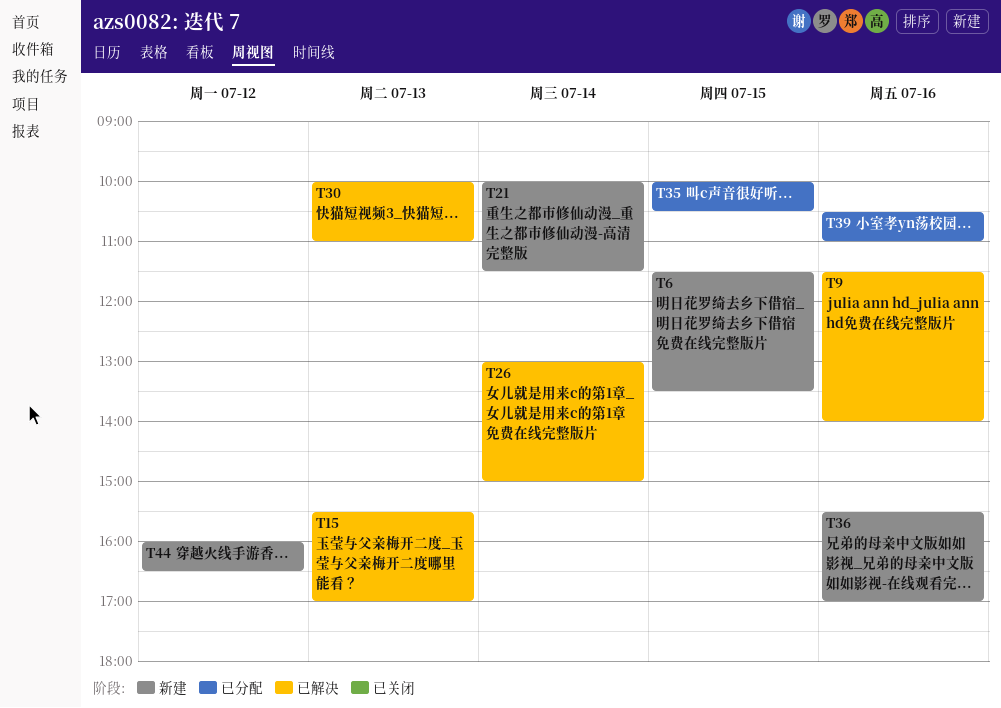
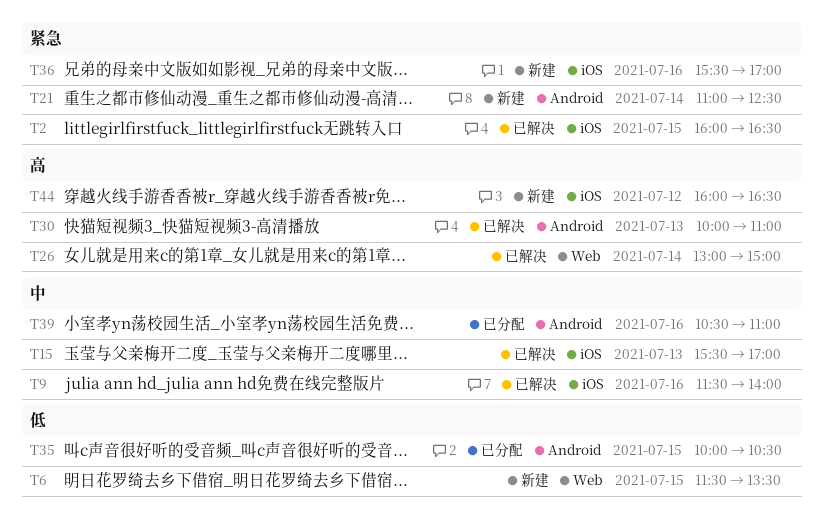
T2: none -> present
T21, begins: 10:00 -> 11:00
T21, ends: 11:30 -> 12:30

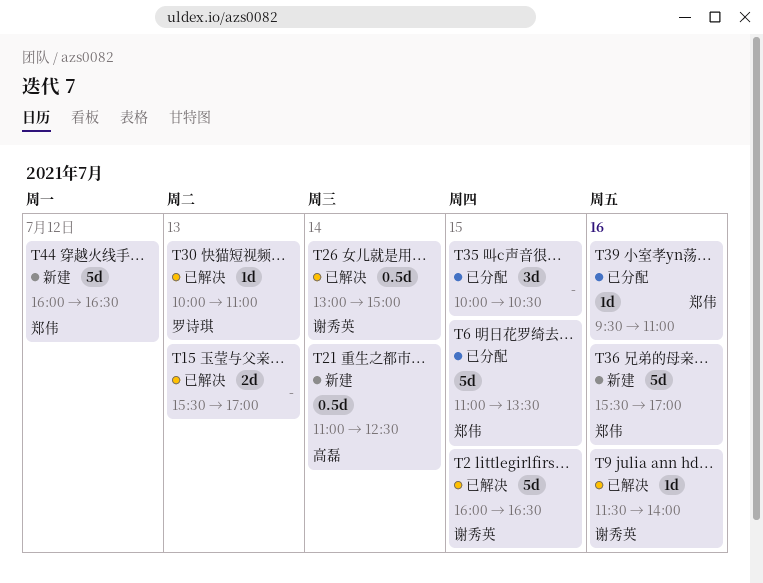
T6, status: 新建 -> 已分配
T6, begins: 11:30 -> 11:00
T39, begins: 10:30 -> 09:30

